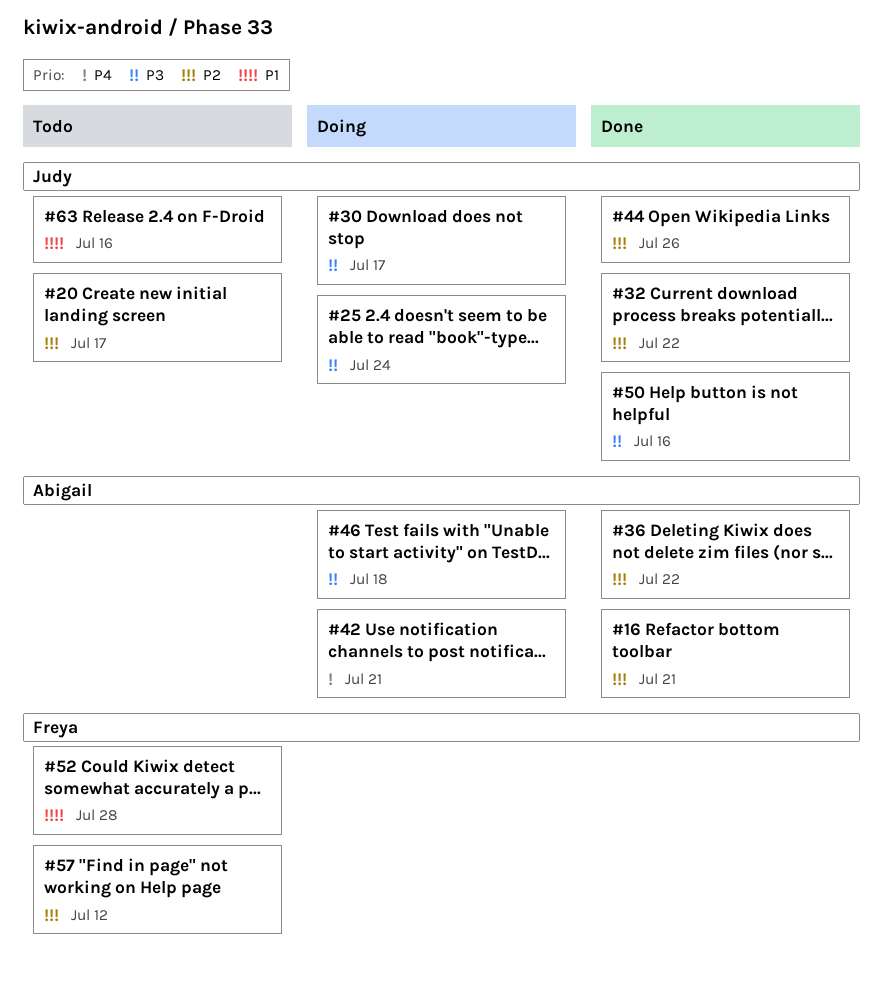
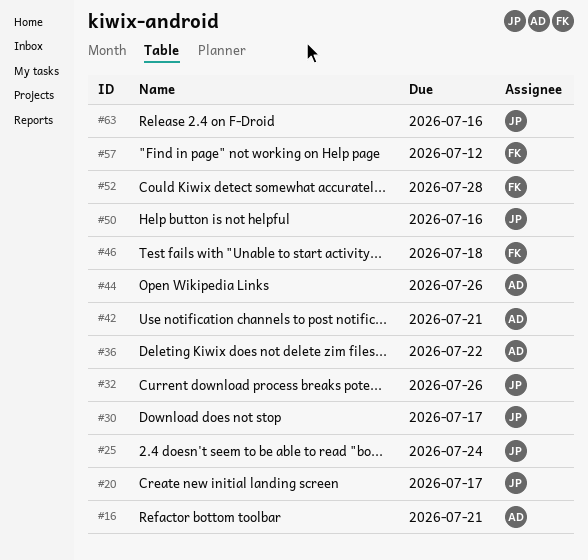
#32, due: Jul 22 -> Jul 26
#44, owner: Judy -> Abigail
#46, owner: Abigail -> Freya

